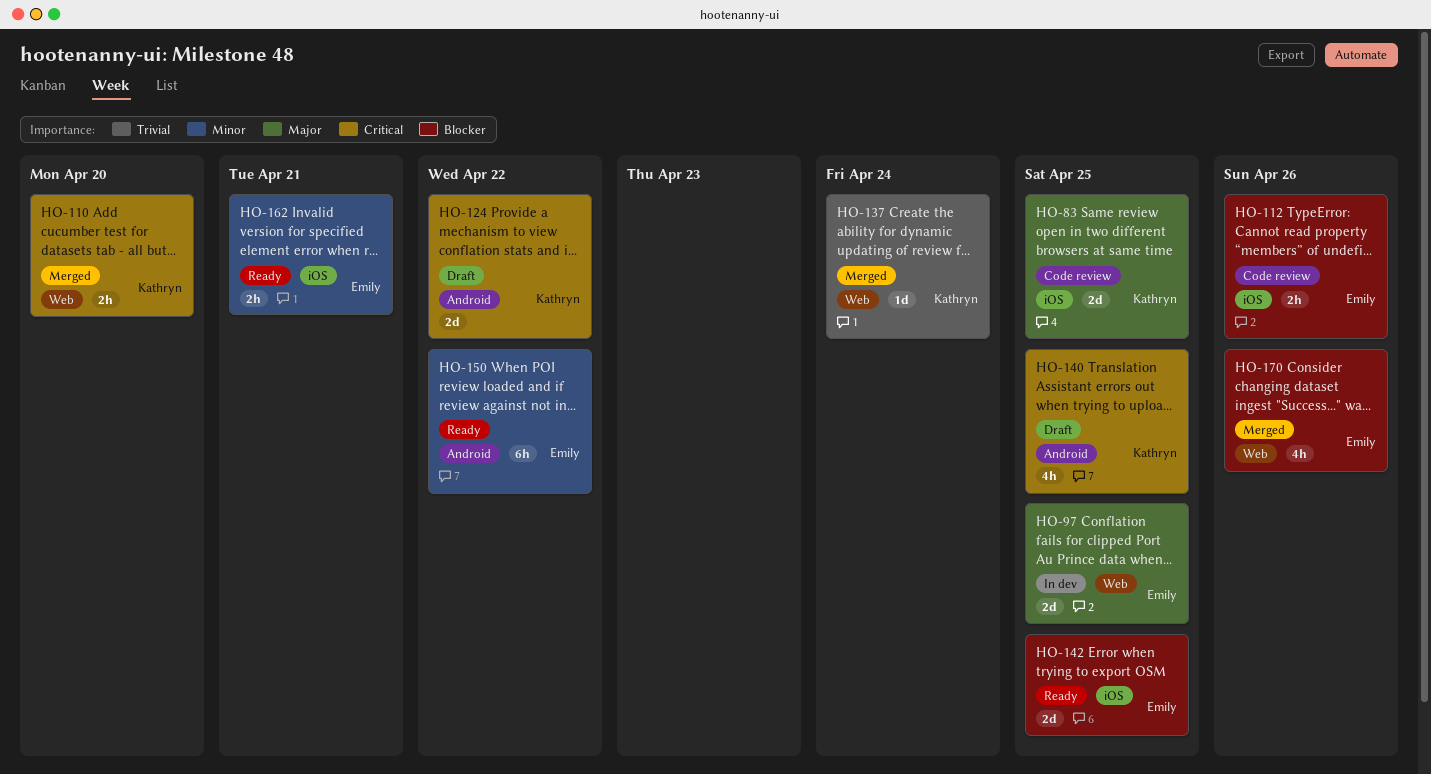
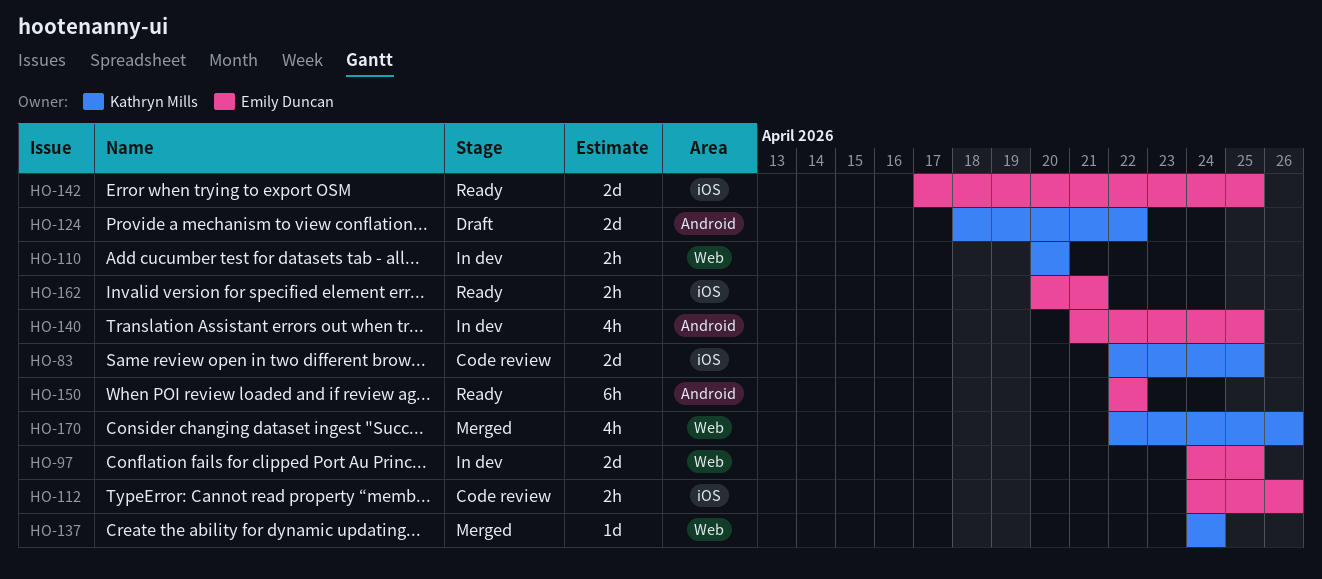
HO-110, status: Merged -> In dev
HO-140, status: Draft -> In dev
HO-140, owner: Kathryn Mills -> Emily Duncan
HO-170, owner: Emily Duncan -> Kathryn Mills

